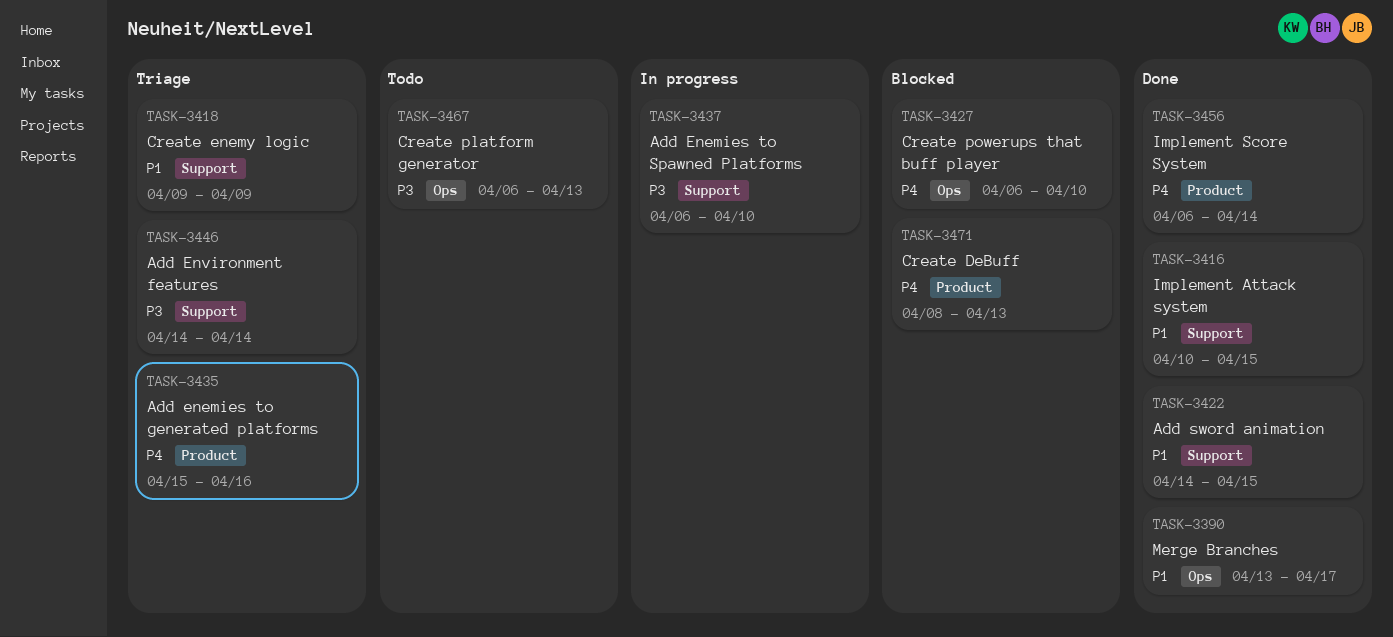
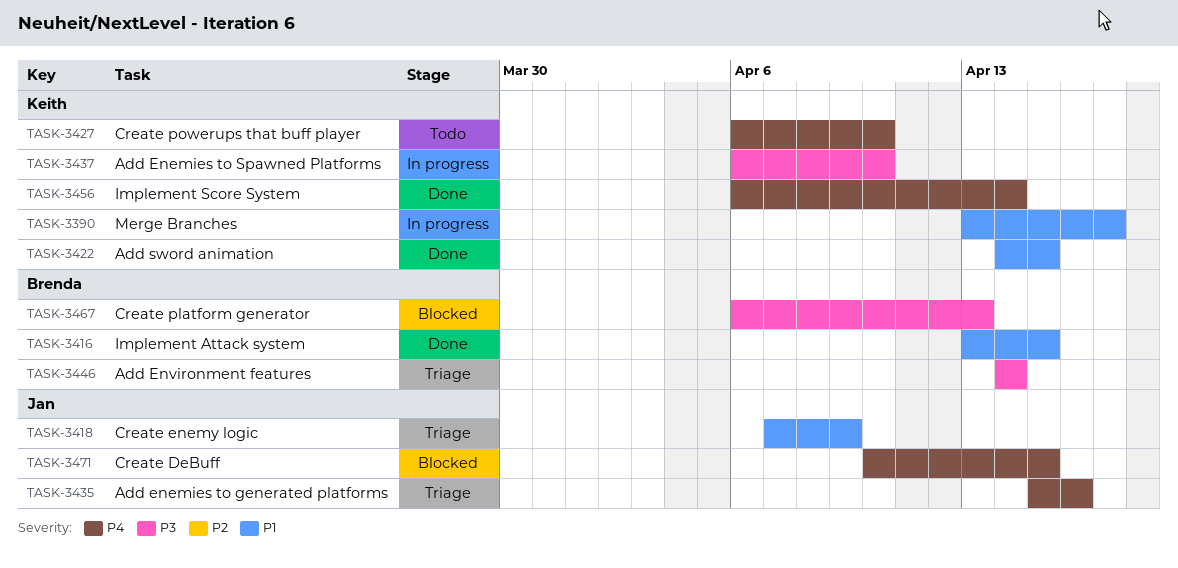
TASK-3390, status: Done -> In progress
TASK-3416, start: Apr 10 -> Apr 13
TASK-3418, start: Apr 9 -> Apr 7
TASK-3427, status: Blocked -> Todo
TASK-3467, status: Todo -> Blocked
TASK-3471, start: Apr 8 -> Apr 10
TASK-3471, due: Apr 13 -> Apr 15

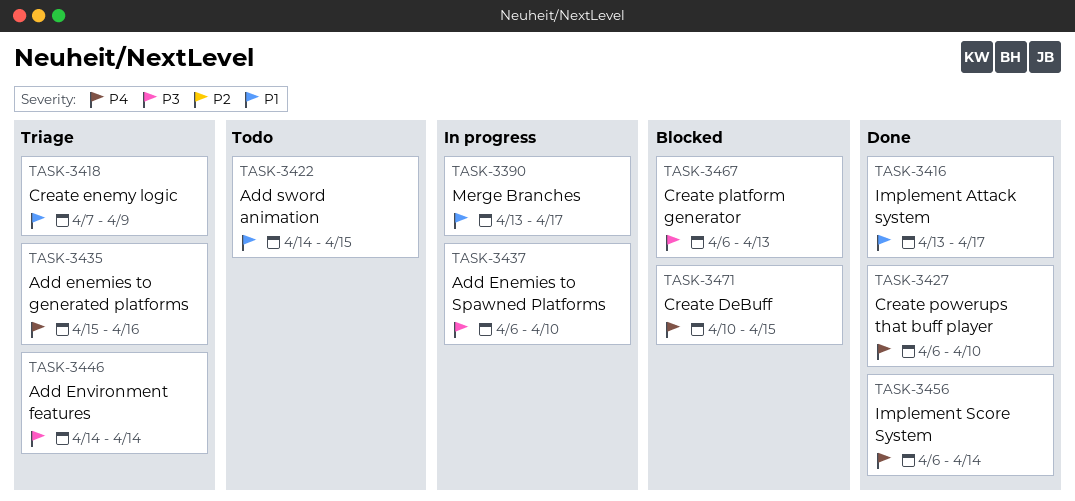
TASK-3416, due: Apr 15 -> Apr 17
TASK-3422, status: Done -> Todo
TASK-3427, status: Todo -> Done

